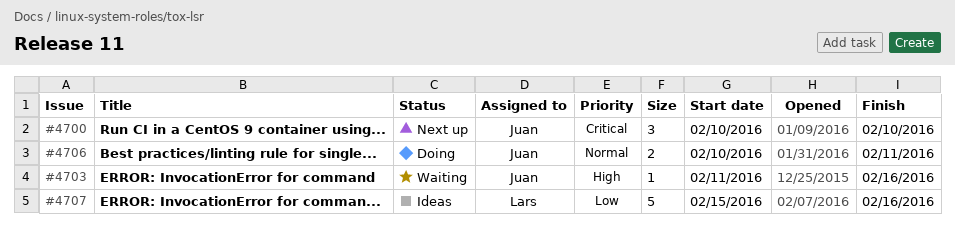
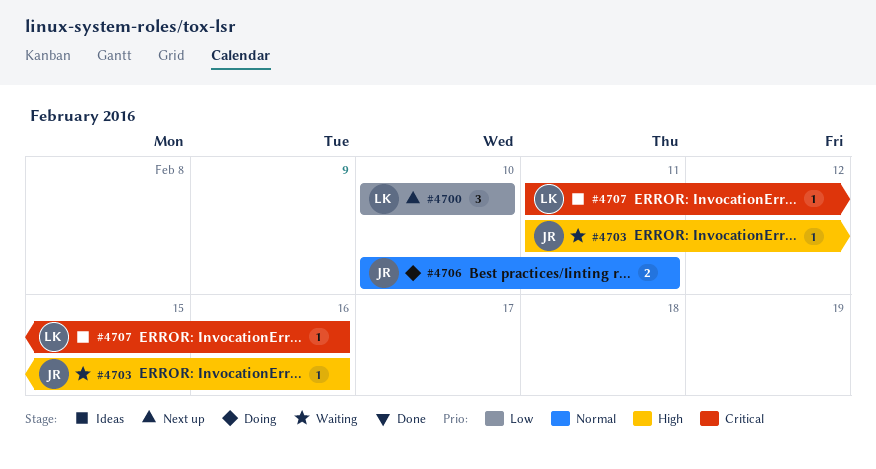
#4700, owner: Juan -> Lars
#4700, priority: Critical -> Low
#4707, priority: Low -> Critical
#4707, estimate: 5 -> 1
#4707, start: Feb 15 -> Feb 11

